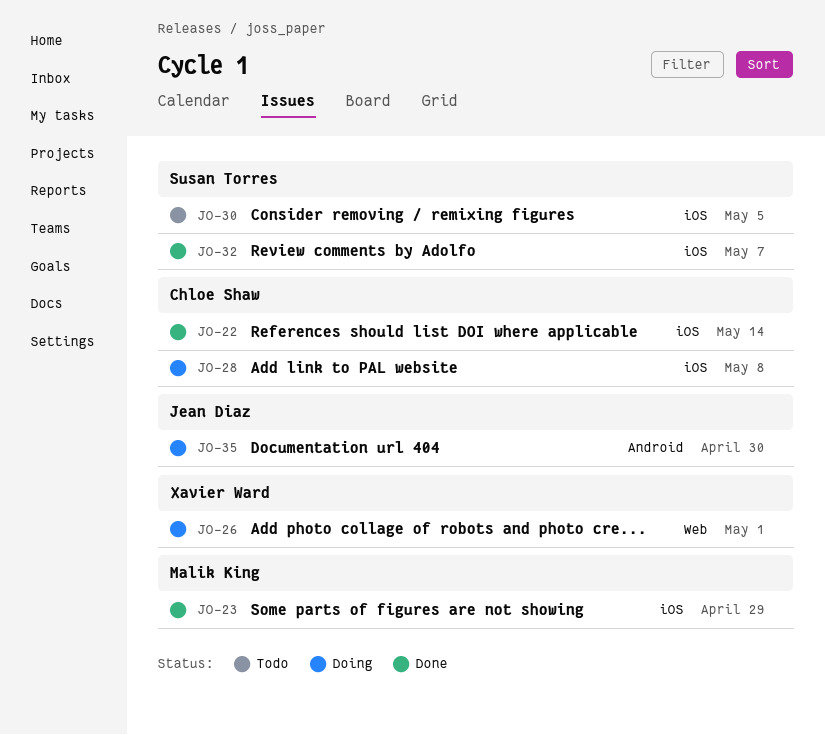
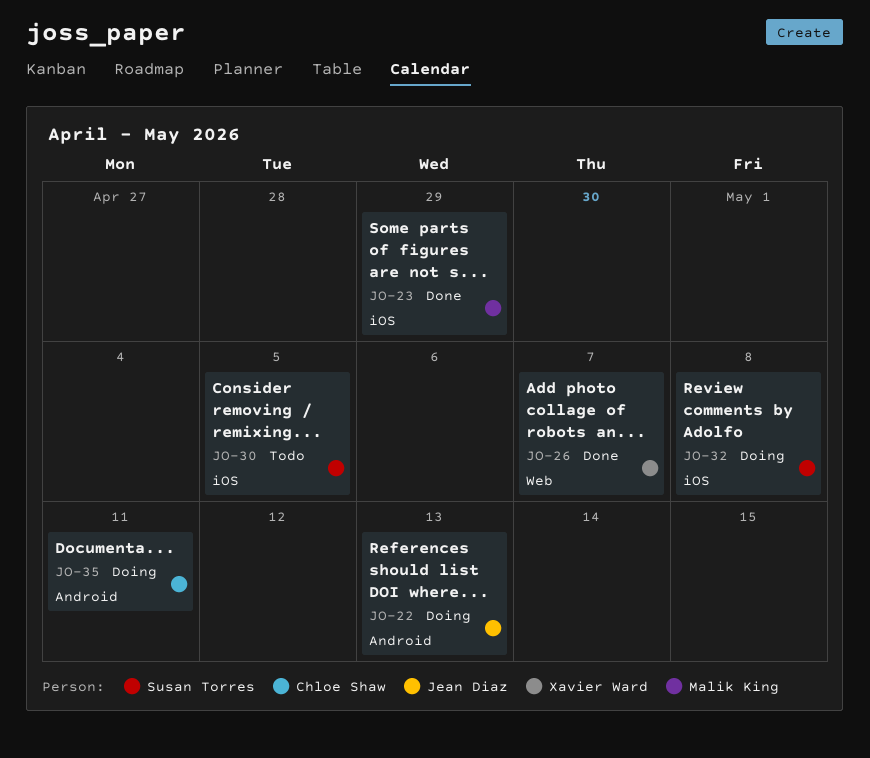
JO-22, status: Done -> Doing
JO-22, owner: Chloe Shaw -> Jean Diaz
JO-22, label: iOS -> Android
JO-22, due: May 14 -> May 13
JO-26, status: Doing -> Done
JO-26, due: May 1 -> May 7
JO-28: present -> none
JO-32, status: Done -> Doing
JO-32, due: May 7 -> May 8
JO-35, owner: Jean Diaz -> Chloe Shaw
JO-35, due: Apr 30 -> May 11

